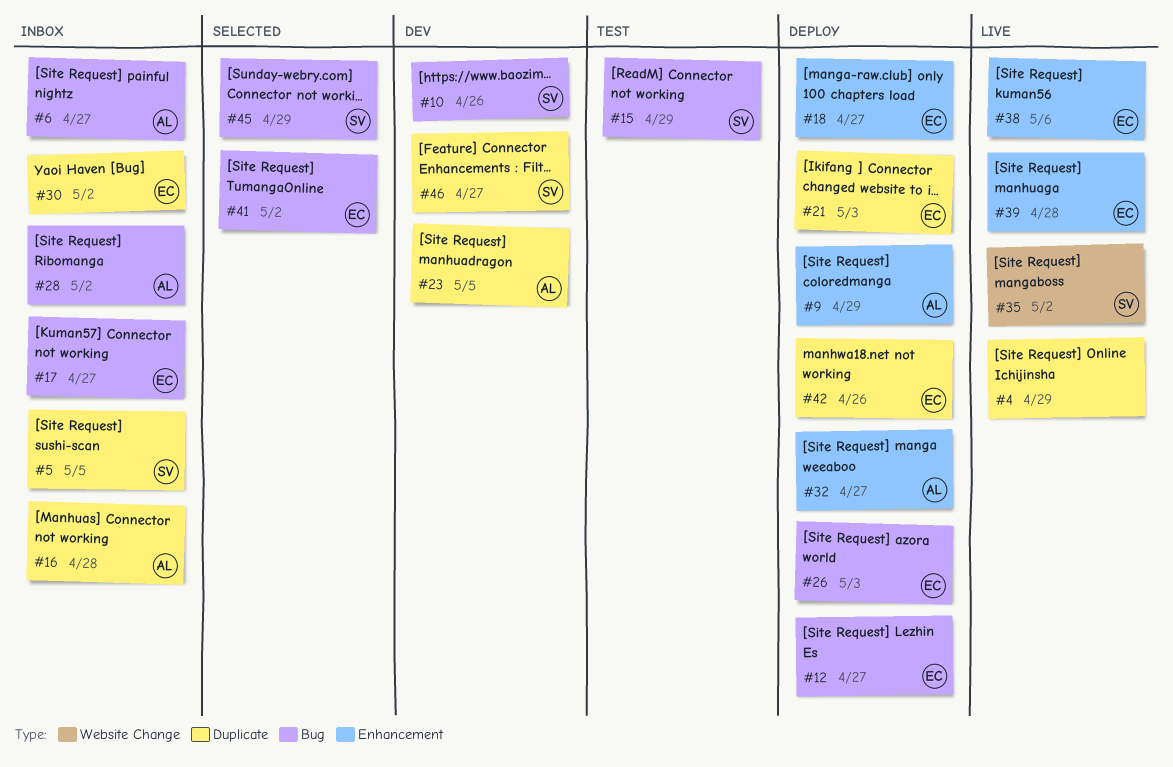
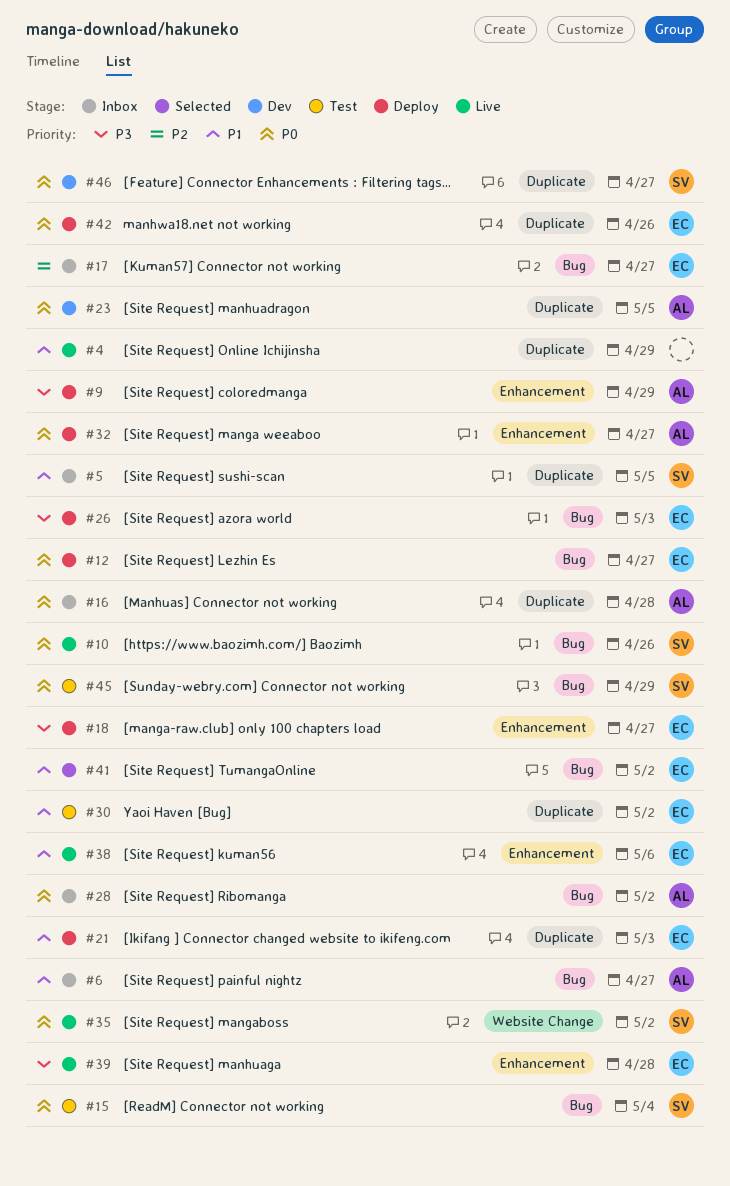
#10, status: Dev -> Live
#15, due: Apr 29 -> May 4
#30, status: Inbox -> Test
#45, status: Selected -> Test

